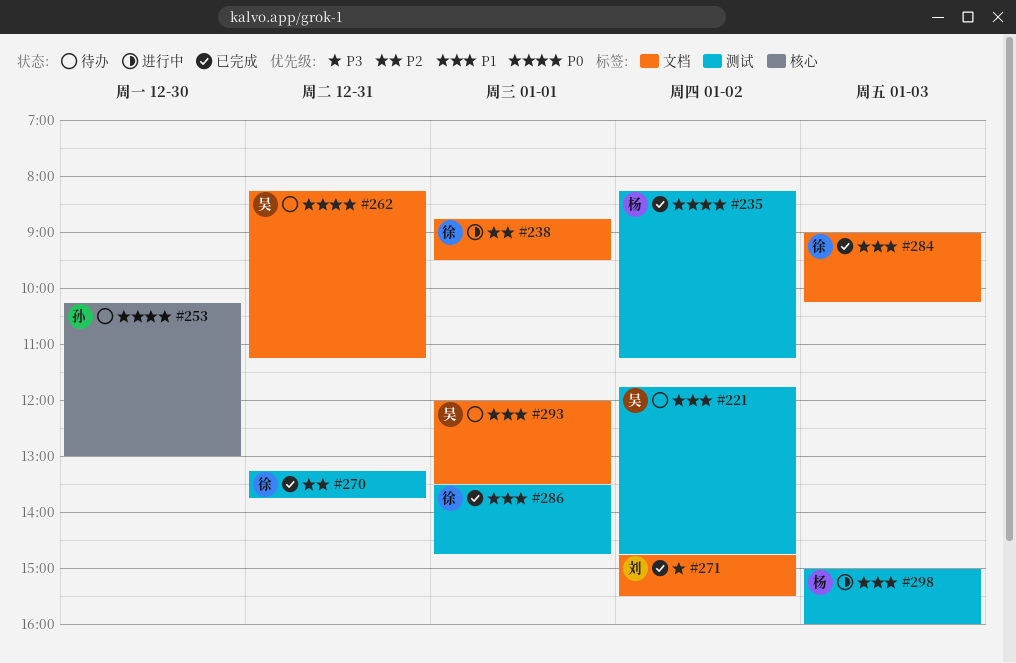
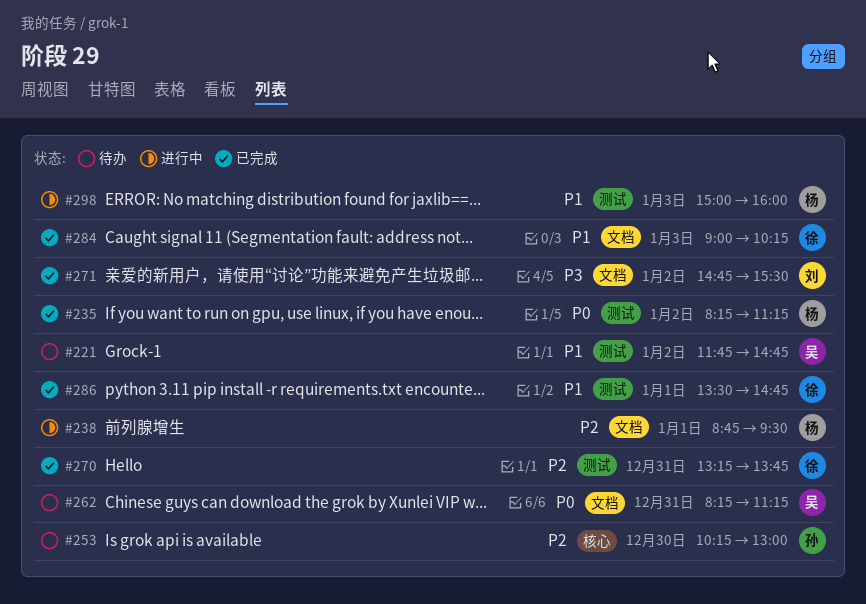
#238, owner: 徐 -> 杨
#253, priority: P0 -> P2
#293: present -> none

